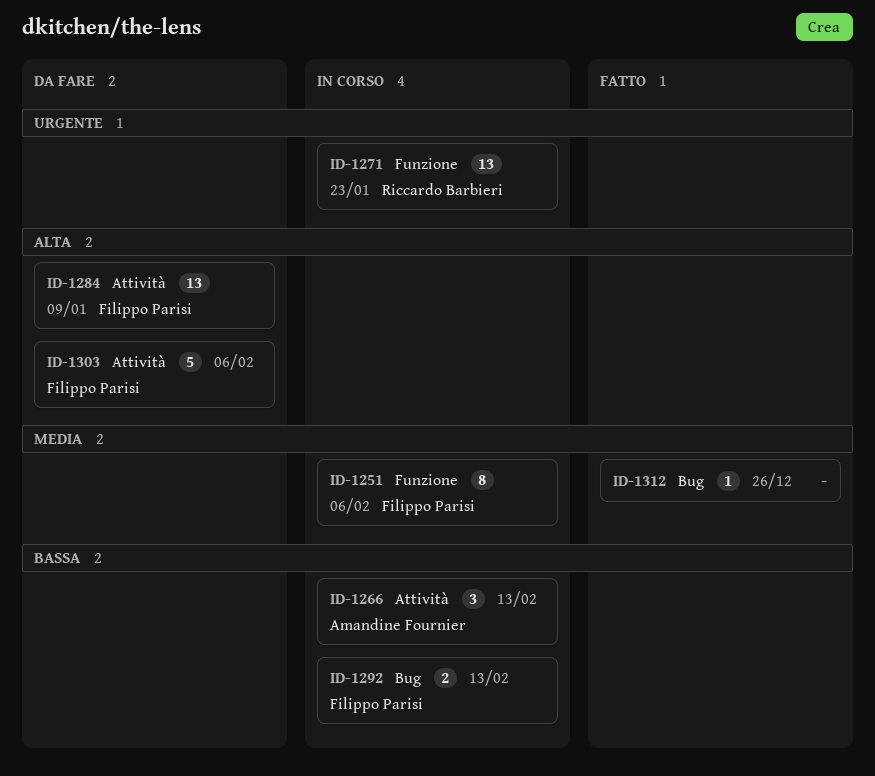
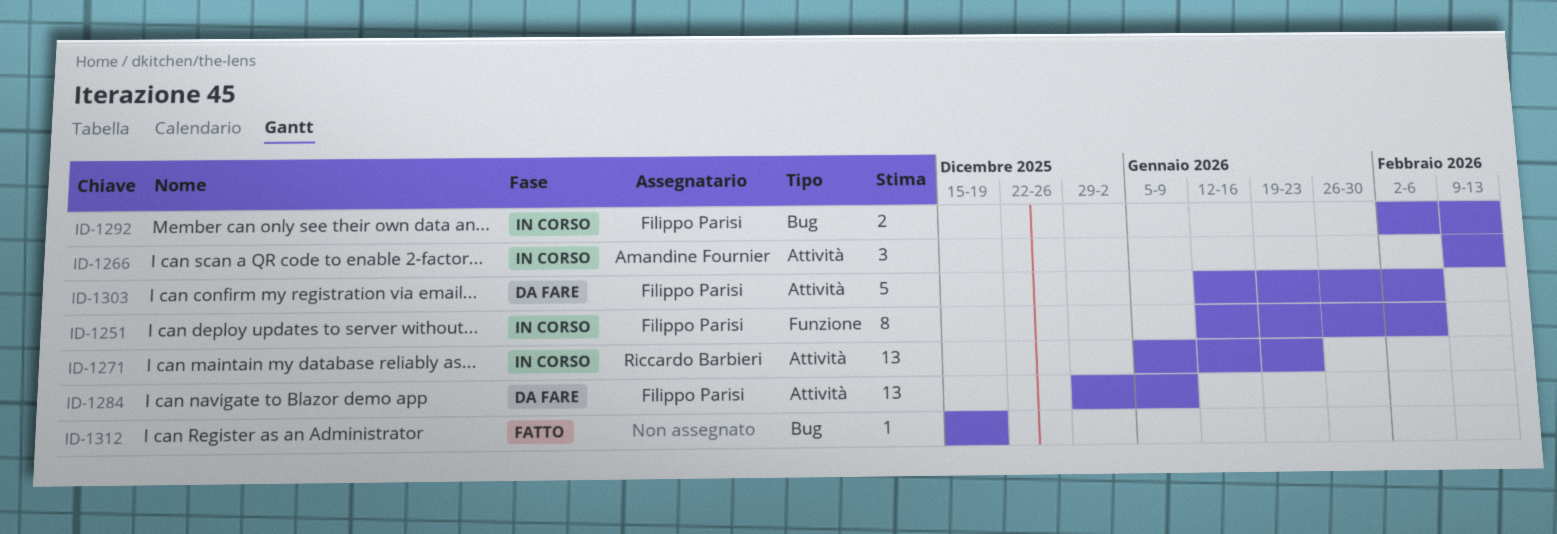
ID-1271, label: Funzione -> Attività
ID-1312, due: Dec 26 -> Dec 19

